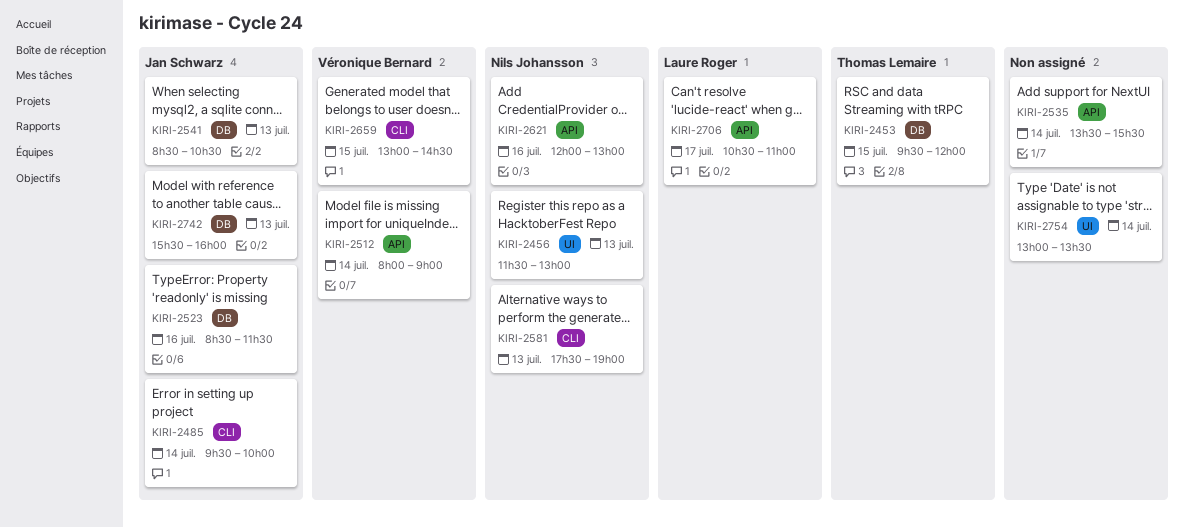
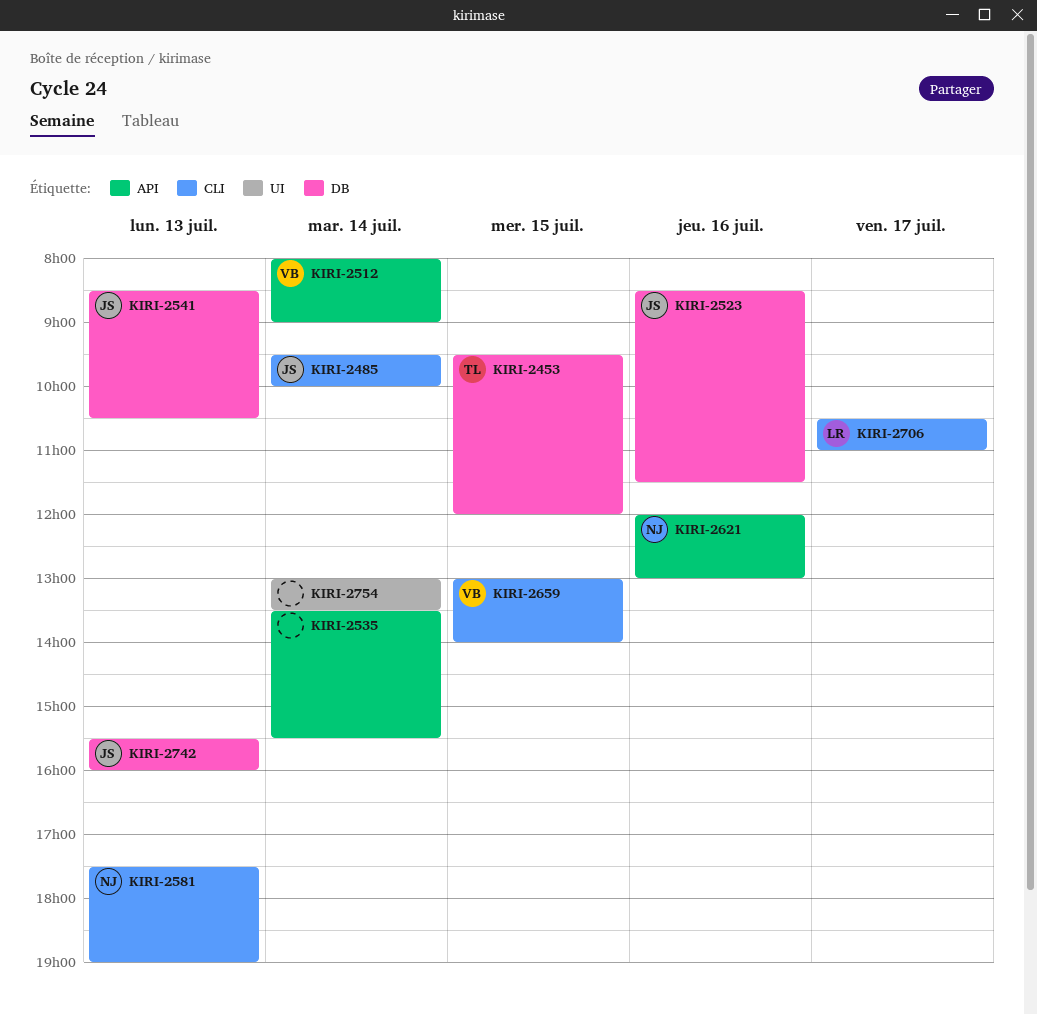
KIRI-2456: present -> none
KIRI-2659, ends: 14:30 -> 14:00
KIRI-2706, label: API -> CLI

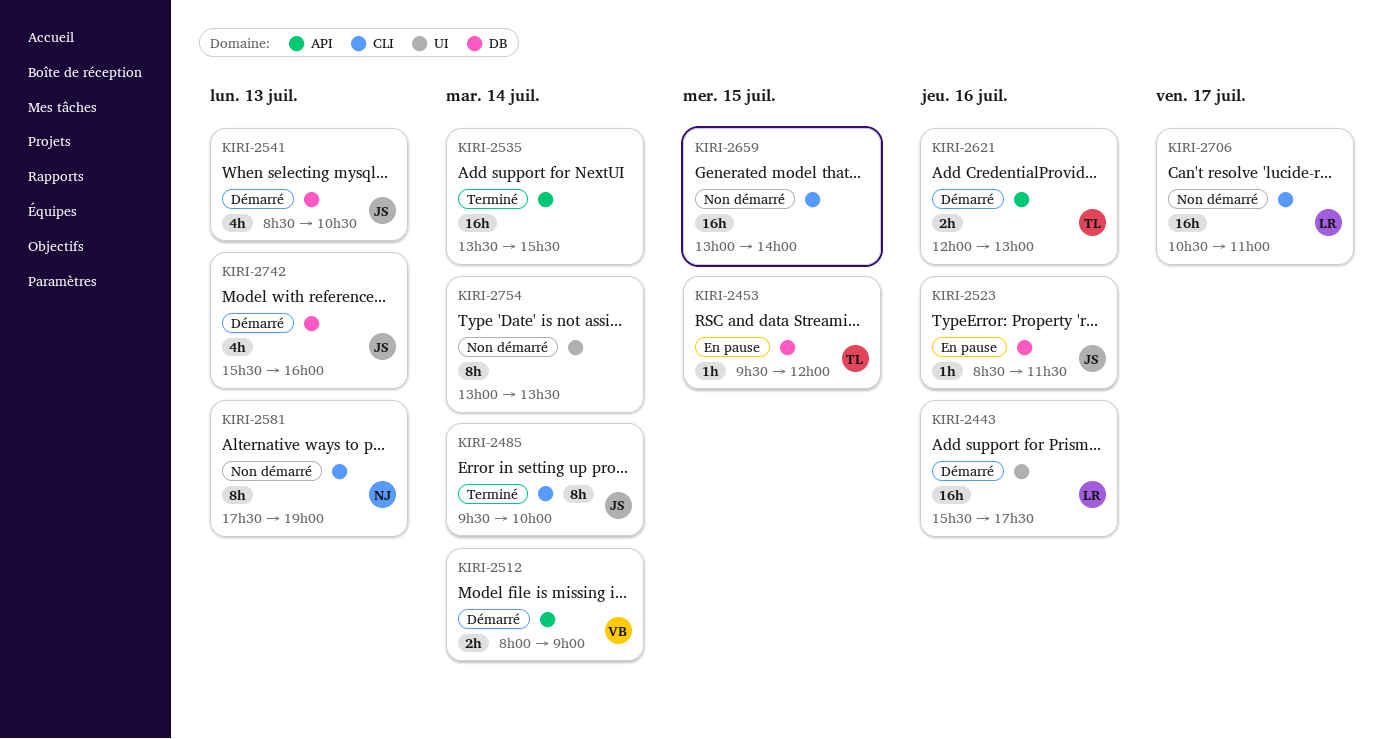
KIRI-2443: none -> present
KIRI-2621, owner: NJ -> TL
KIRI-2659, owner: VB -> none

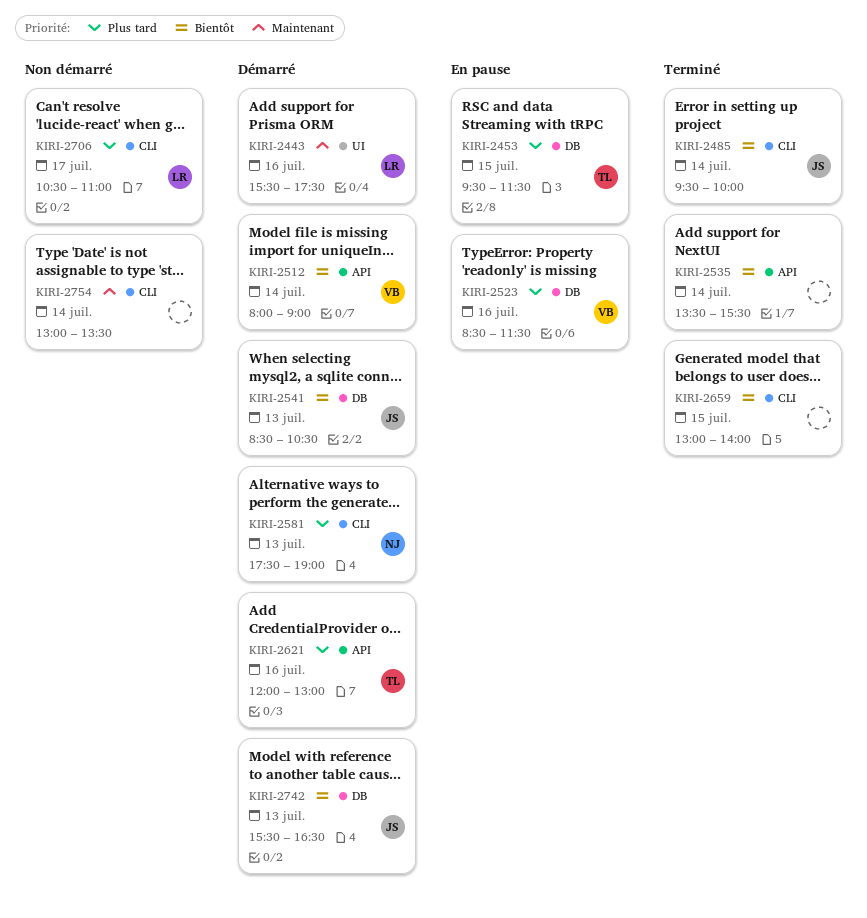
KIRI-2453, ends: 12:00 -> 11:30
KIRI-2523, owner: JS -> VB
KIRI-2581, status: Non démarré -> Démarré
KIRI-2659, status: Non démarré -> Terminé
KIRI-2742, ends: 16:00 -> 16:30
KIRI-2754, label: UI -> CLI

